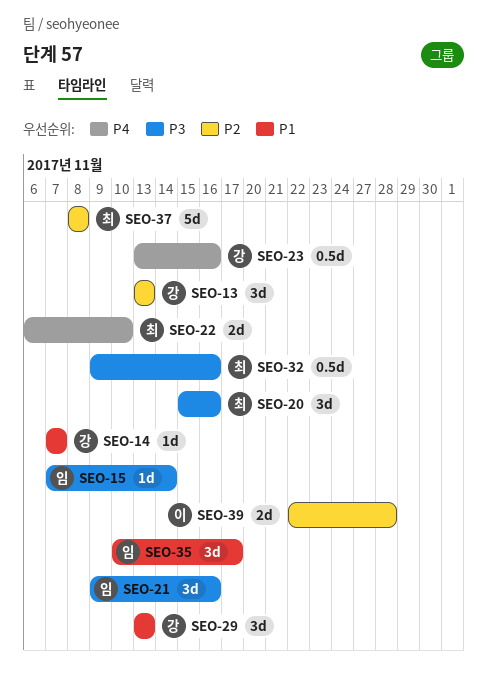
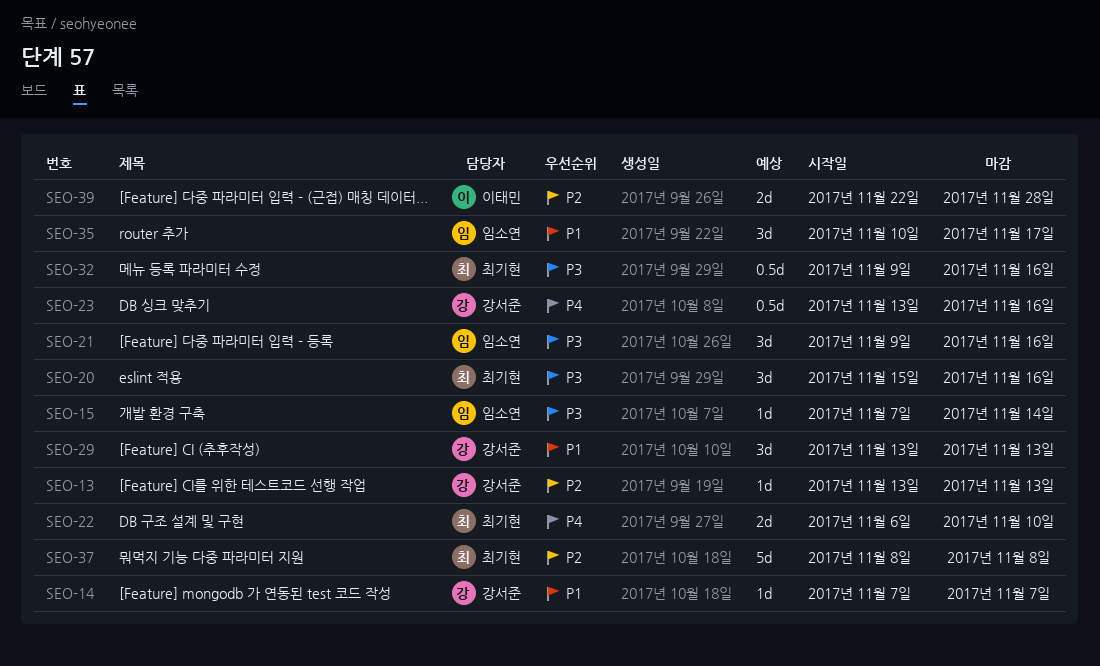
SEO-13, estimate: 3d -> 1d

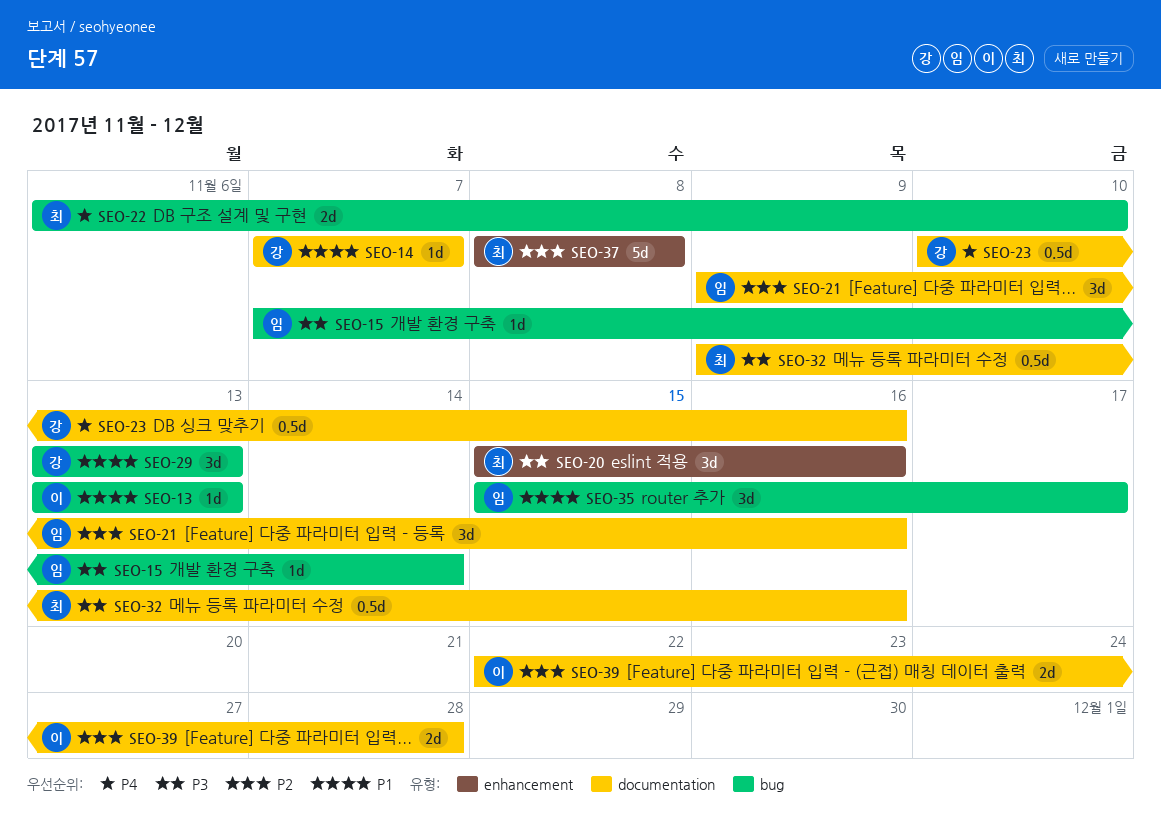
SEO-13, owner: 강서준 -> 이태민
SEO-13, priority: P2 -> P1
SEO-21, priority: P3 -> P2
SEO-23, start: Nov 13 -> Nov 10
SEO-35, start: Nov 10 -> Nov 15

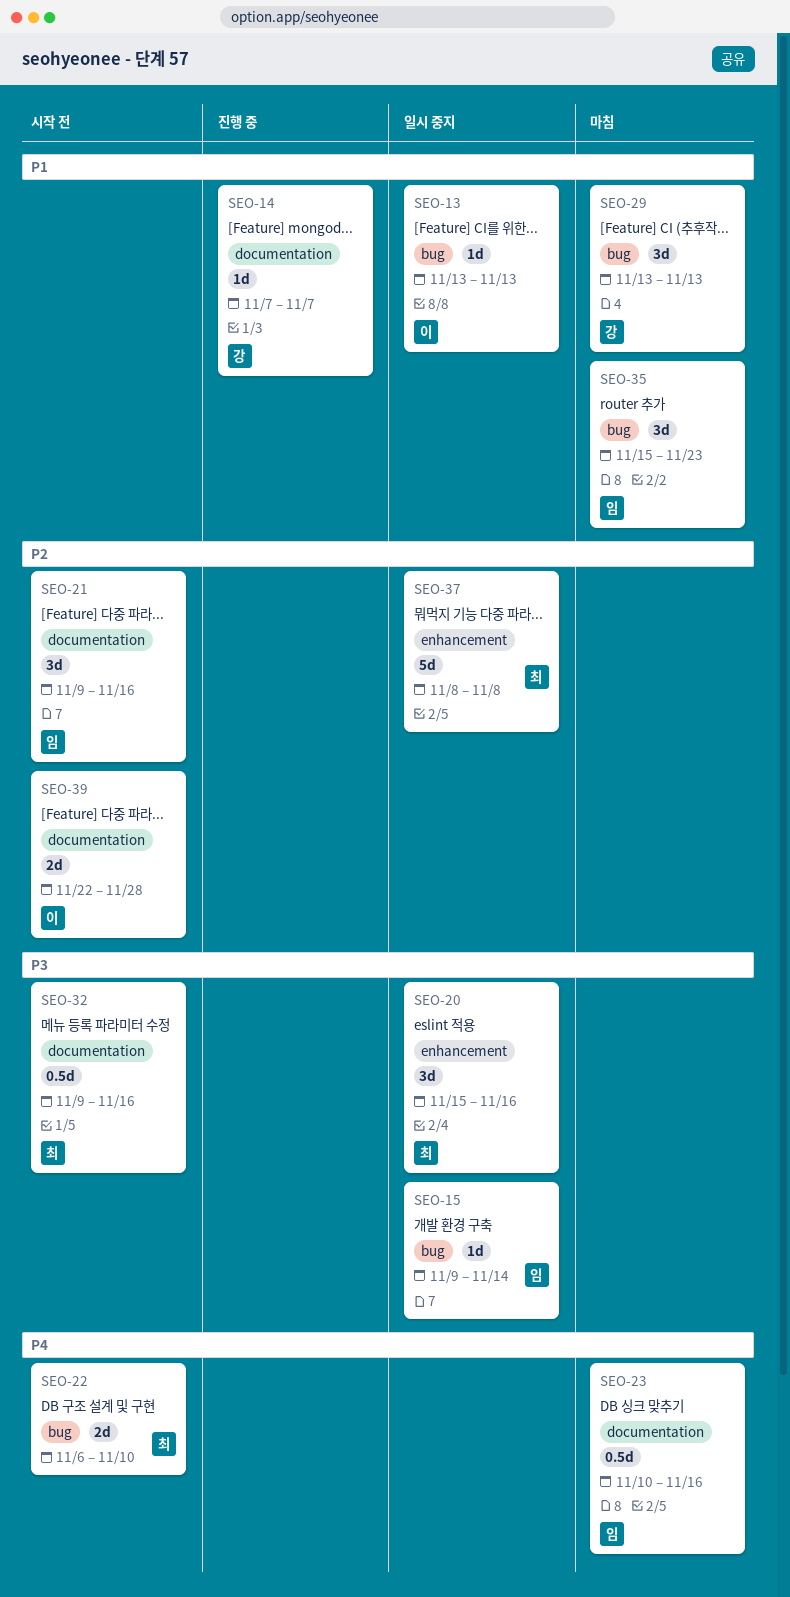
SEO-15, start: Nov 7 -> Nov 9
SEO-23, owner: 강 -> 임
SEO-35, due: Nov 17 -> Nov 23

